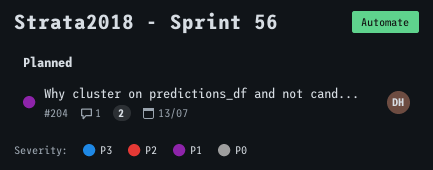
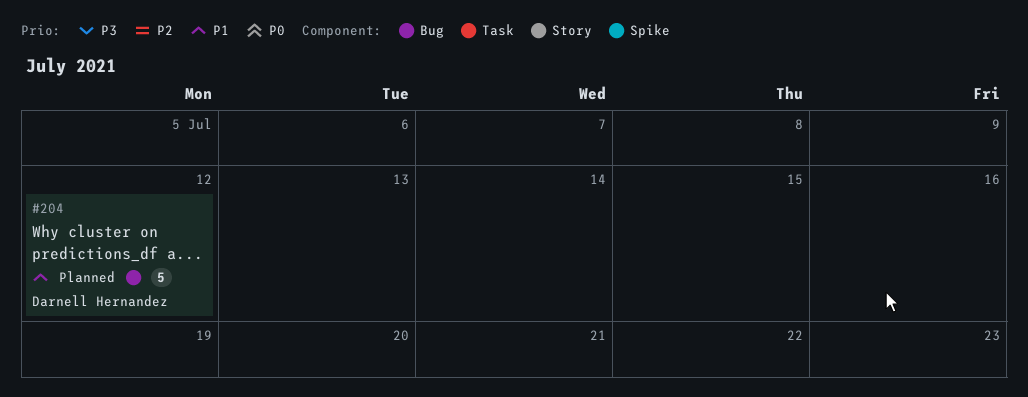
#204, estimate: 2 -> 5
#204, due: Jul 13 -> Jul 12

